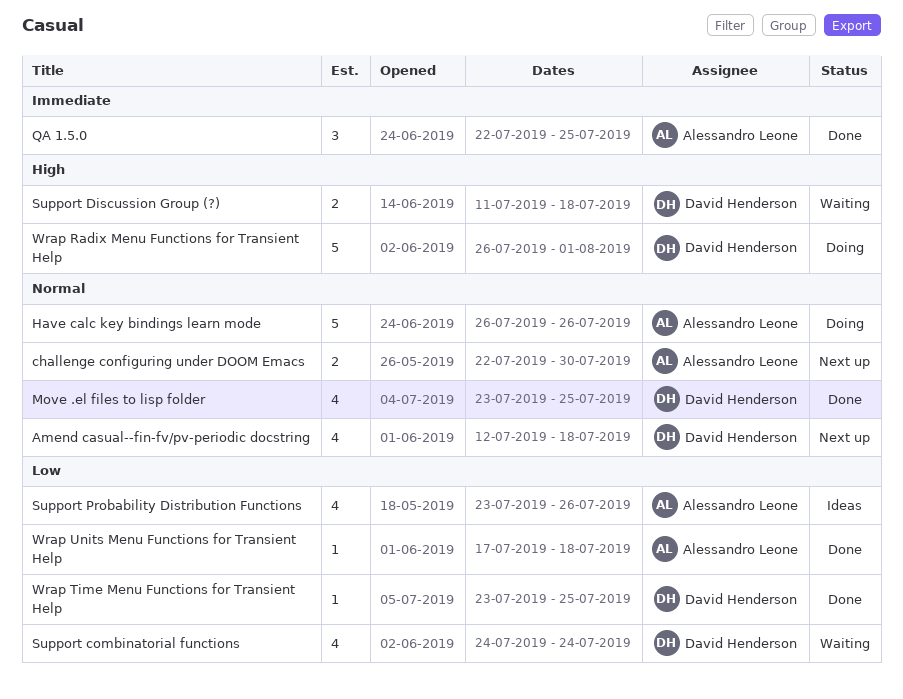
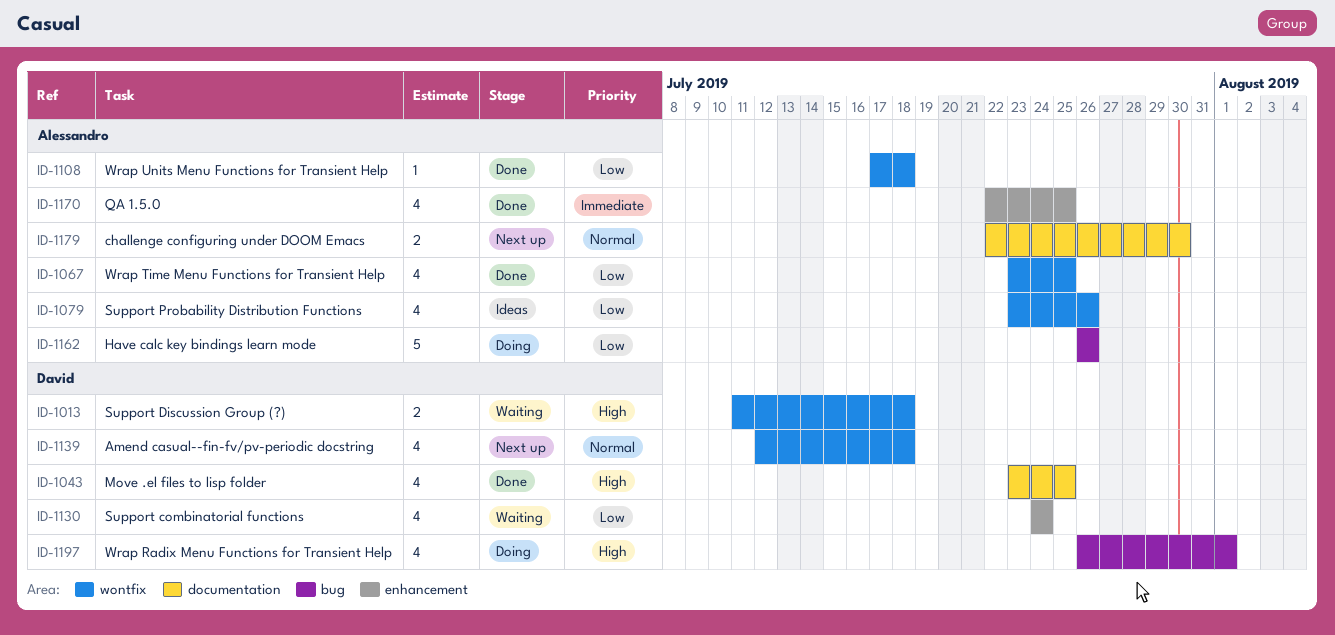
Have calc key bindings learn mode, priority: Normal -> Low
Move .el files to lisp folder, priority: Normal -> High
QA 1.5.0, estimate: 3 -> 4
Wrap Radix Menu Functions for Transient Help, estimate: 5 -> 4
Wrap Time Menu Functions for Transient Help, owner: David Henderson -> Alessandro Leone
Wrap Time Menu Functions for Transient Help, estimate: 1 -> 4

